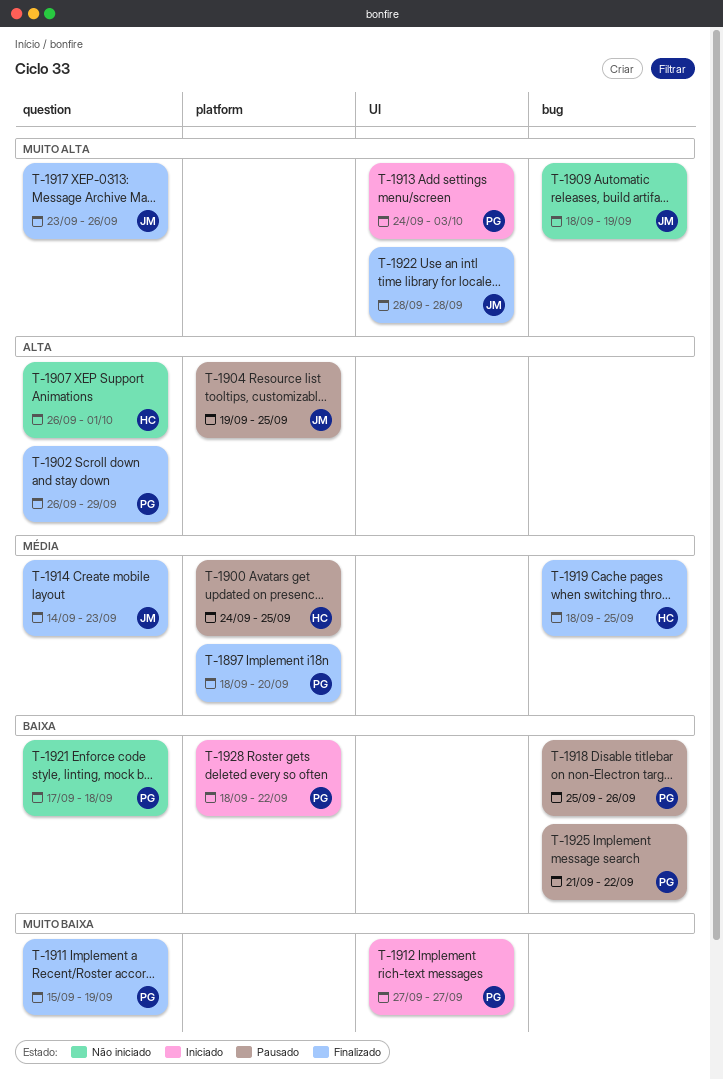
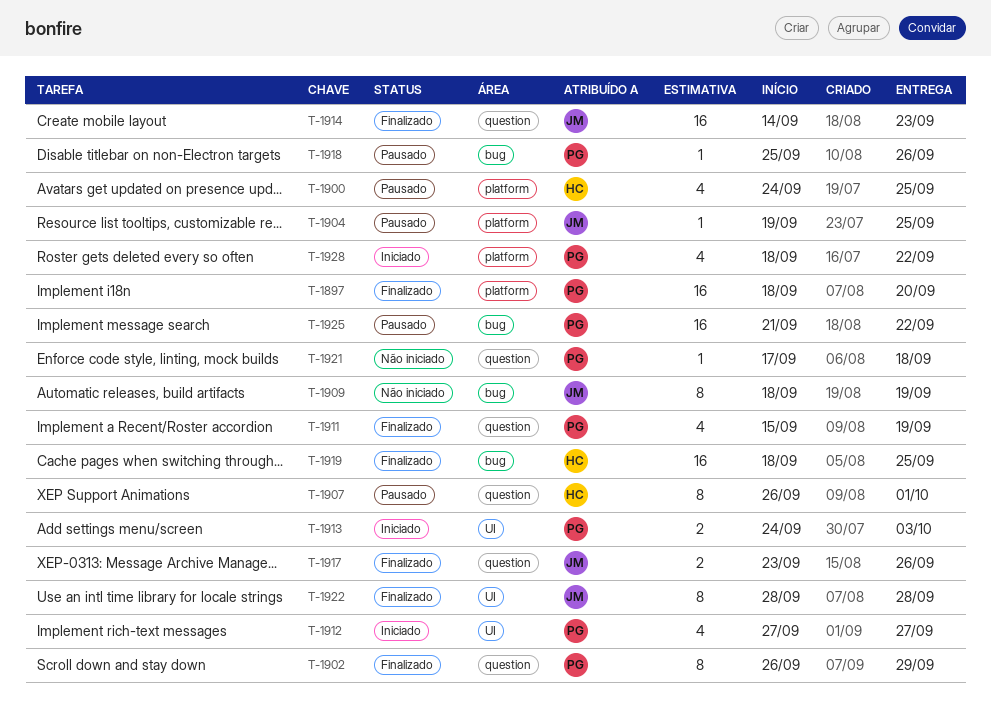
T-1907, status: Não iniciado -> Pausado

